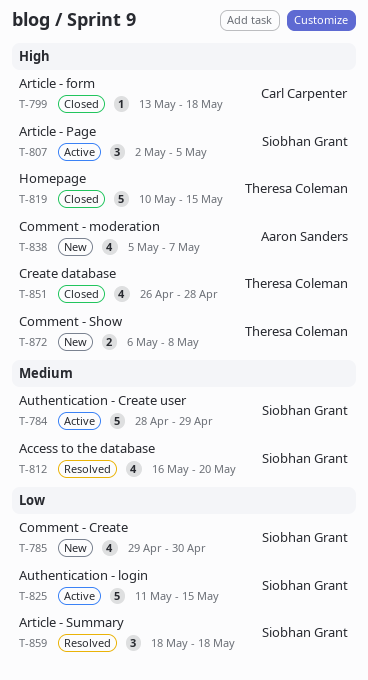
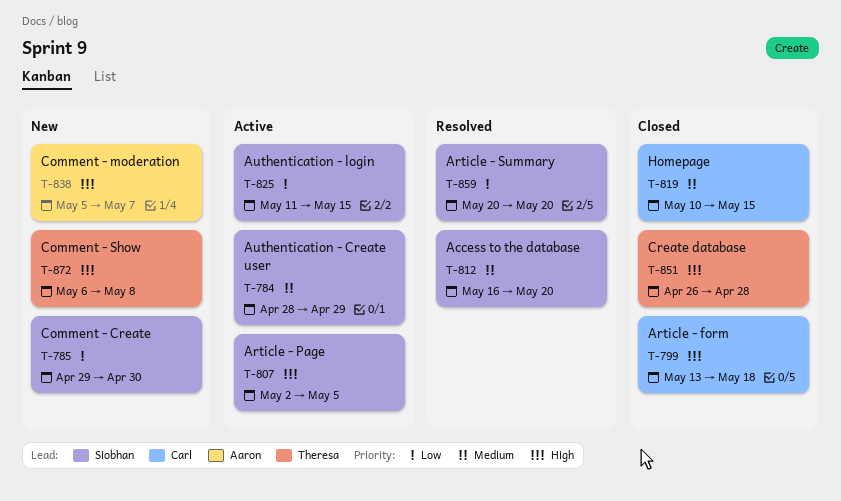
T-819, owner: Theresa Coleman -> Carl Carpenter
T-819, priority: High -> Medium
T-859, start: May 18 -> May 20
T-859, due: May 18 -> May 20

